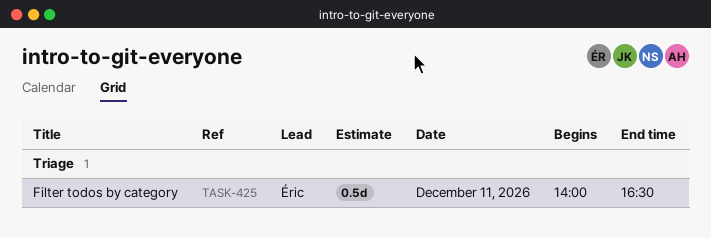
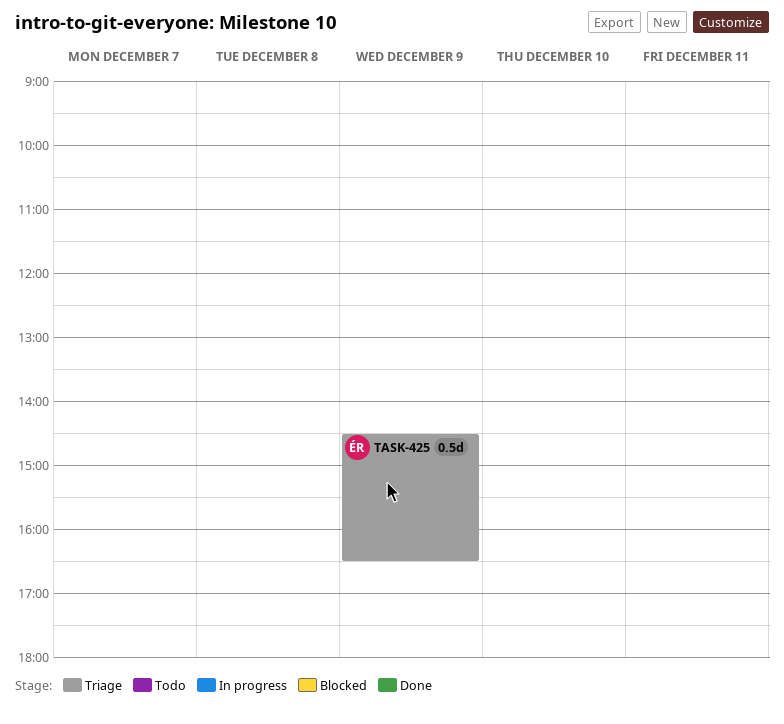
TASK-425, day: Dec 11 -> Dec 9
TASK-425, begins: 14:00 -> 14:30

